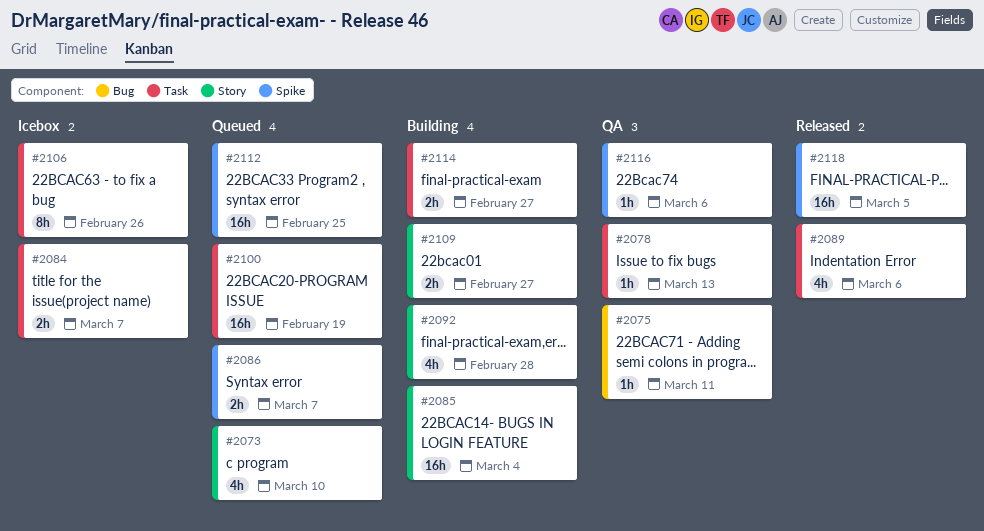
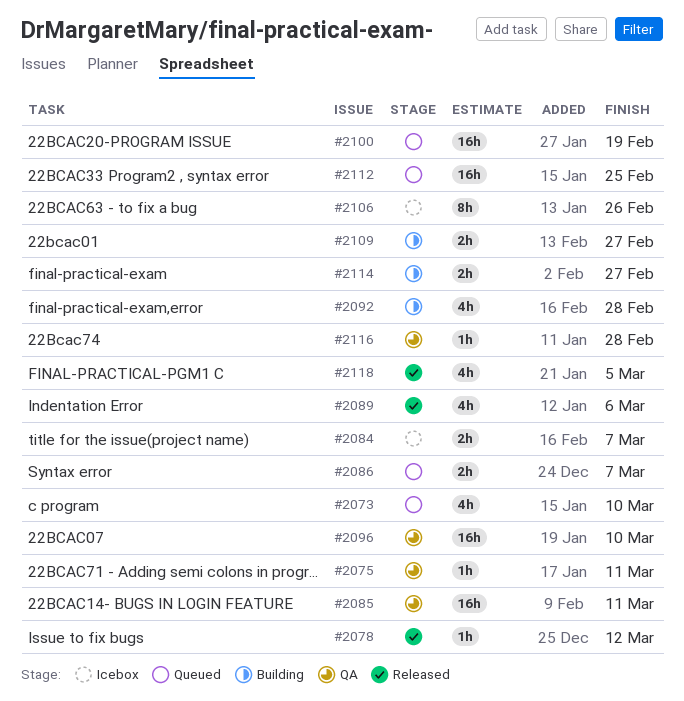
#2078, status: QA -> Released
#2078, due: Mar 13 -> Mar 12
#2085, status: Building -> QA
#2085, due: Mar 4 -> Mar 11
#2096: none -> present
#2116, due: Mar 6 -> Feb 28
#2118, estimate: 16h -> 4h

